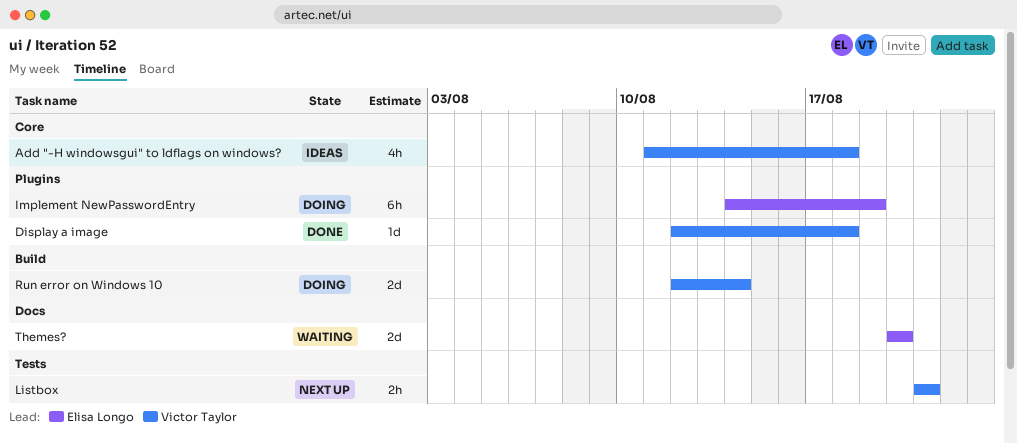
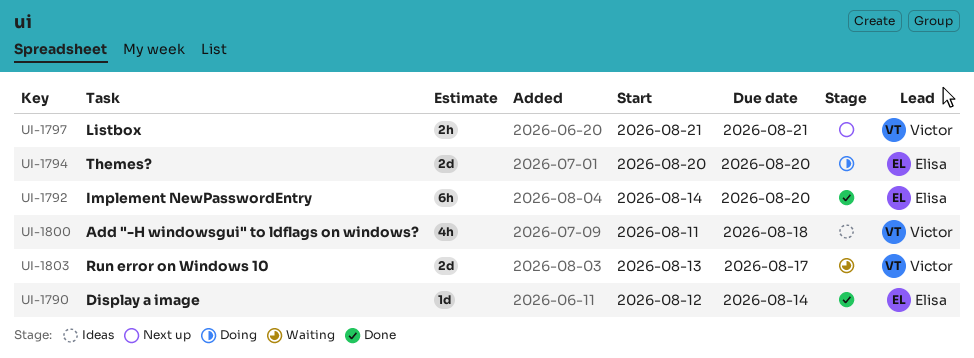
Display a image, owner: Victor Taylor -> Elisa Longo
Display a image, due: Aug 18 -> Aug 14
Implement NewPasswordEntry, status: Doing -> Done
Implement NewPasswordEntry, due: Aug 19 -> Aug 20
Run error on Windows 10, status: Doing -> Waiting
Run error on Windows 10, start: Aug 12 -> Aug 13
Run error on Windows 10, due: Aug 14 -> Aug 17
Themes?, status: Waiting -> Doing

